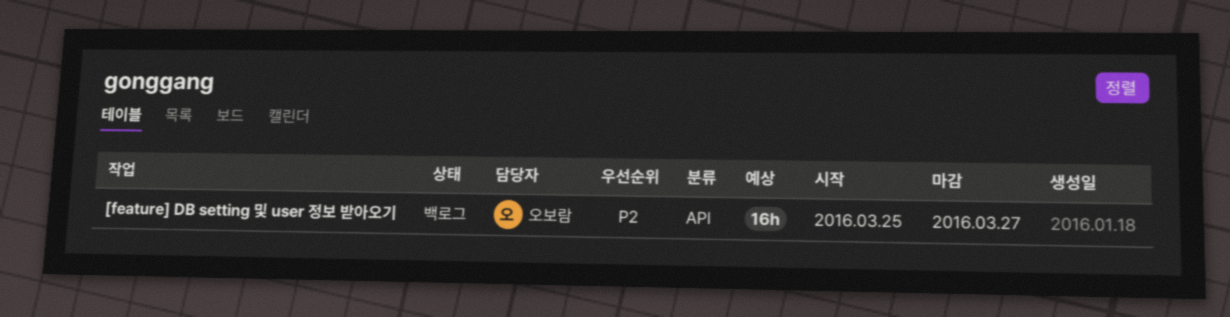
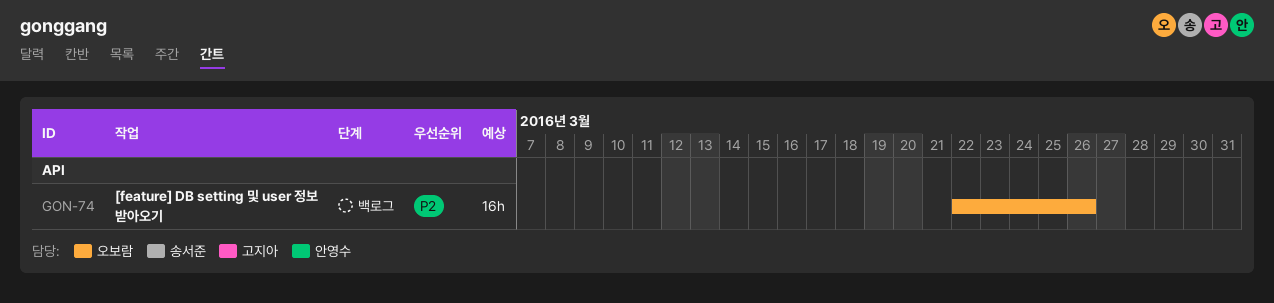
[feature] DB setting 및 user 정보 받아오기, start: Mar 25 -> Mar 22
[feature] DB setting 및 user 정보 받아오기, due: Mar 27 -> Mar 26

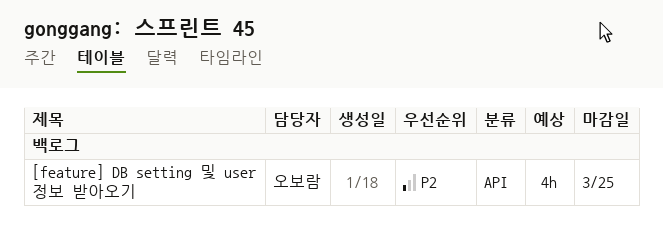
[feature] DB setting 및 user 정보 받아오기, estimate: 16h -> 4h
[feature] DB setting 및 user 정보 받아오기, due: Mar 26 -> Mar 25

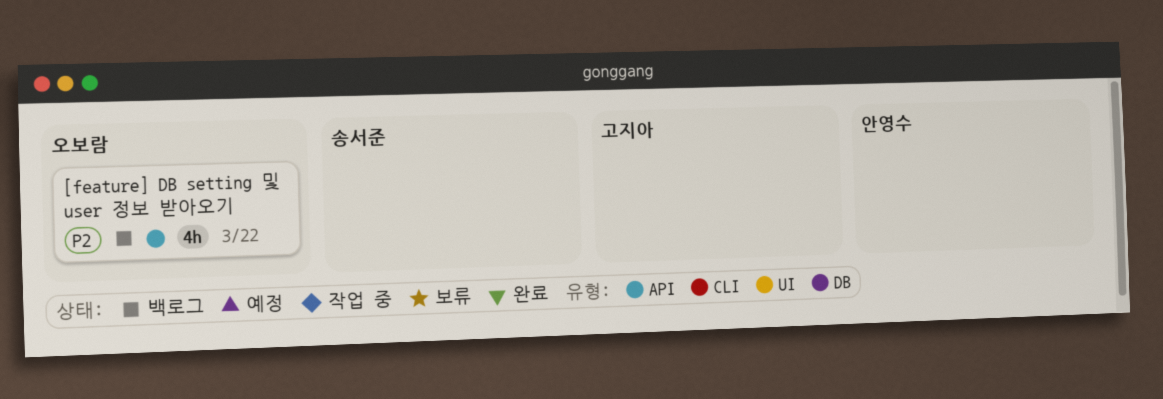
[feature] DB setting 및 user 정보 받아오기, due: Mar 25 -> Mar 22

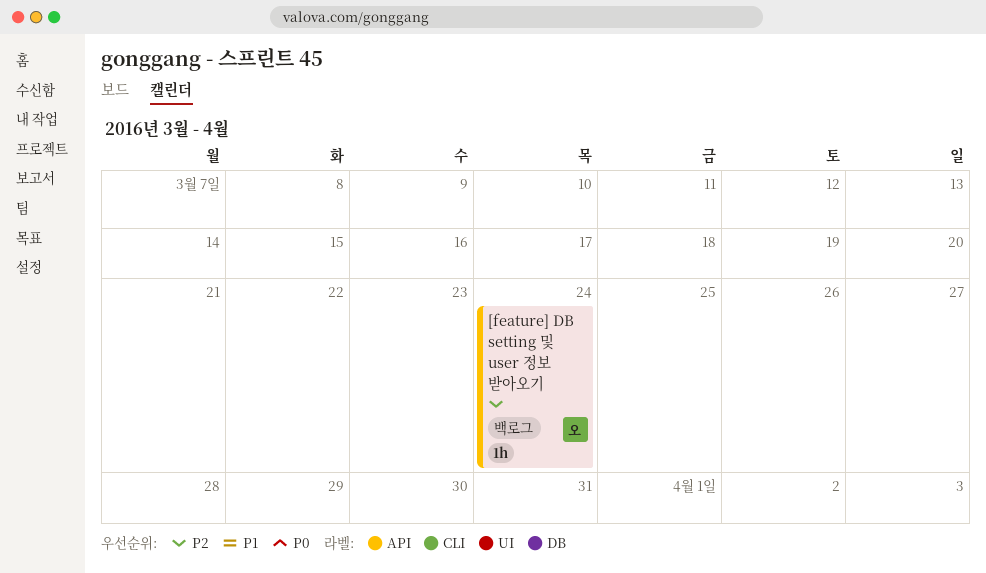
[feature] DB setting 및 user 정보 받아오기, estimate: 4h -> 1h
[feature] DB setting 및 user 정보 받아오기, due: Mar 22 -> Mar 24

